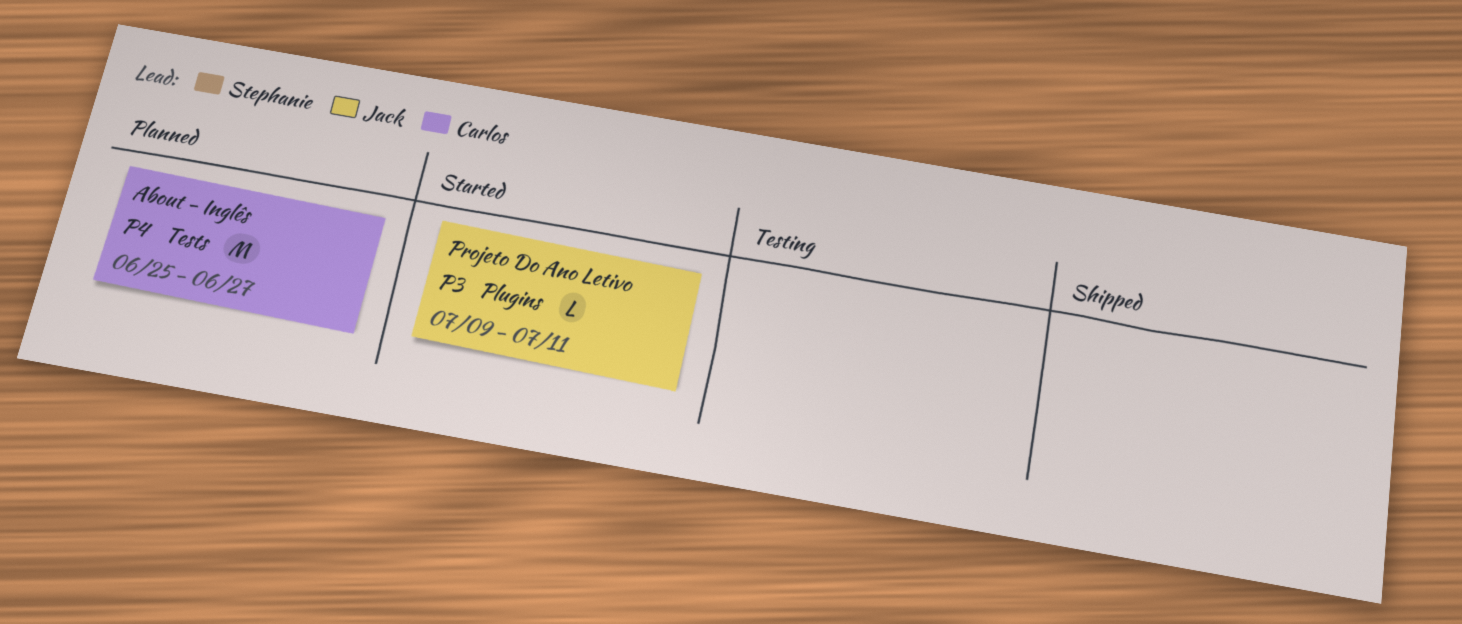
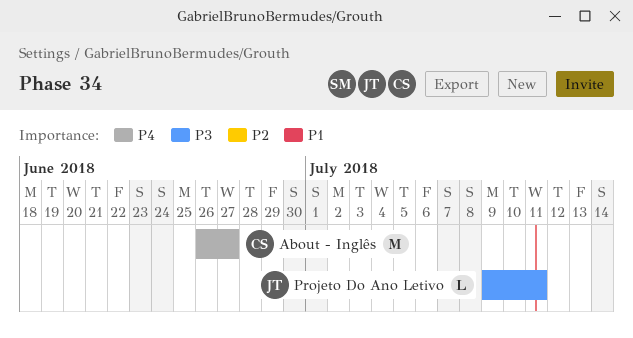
About - Inglês, start: Jun 25 -> Jun 26

